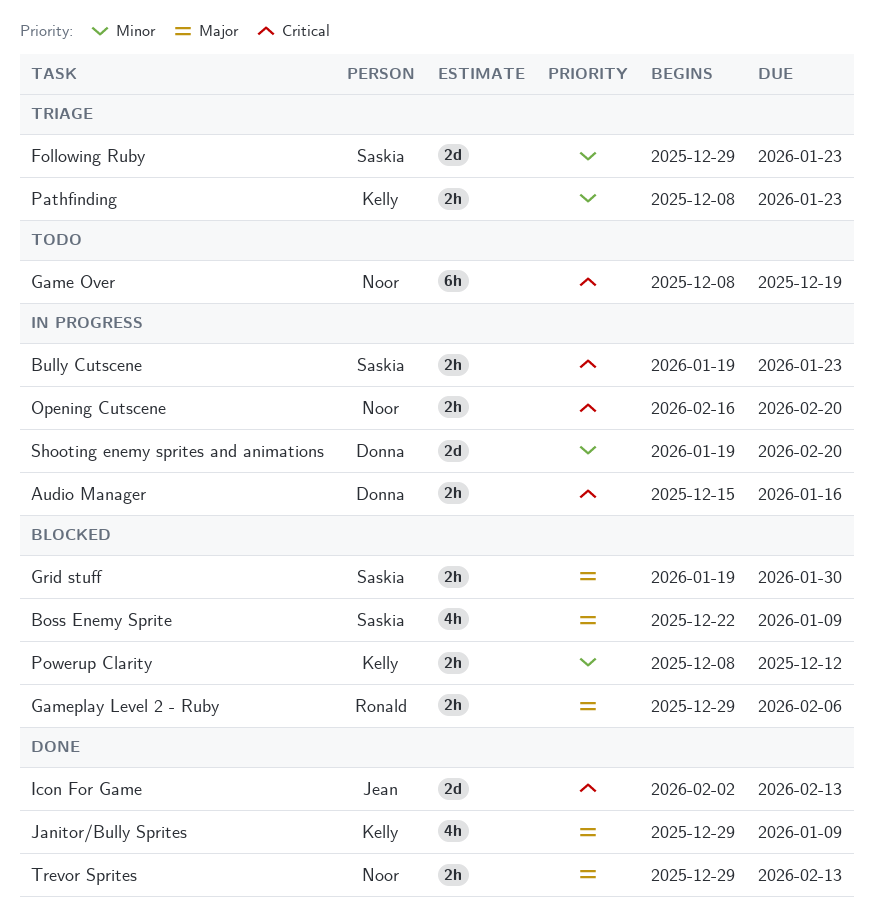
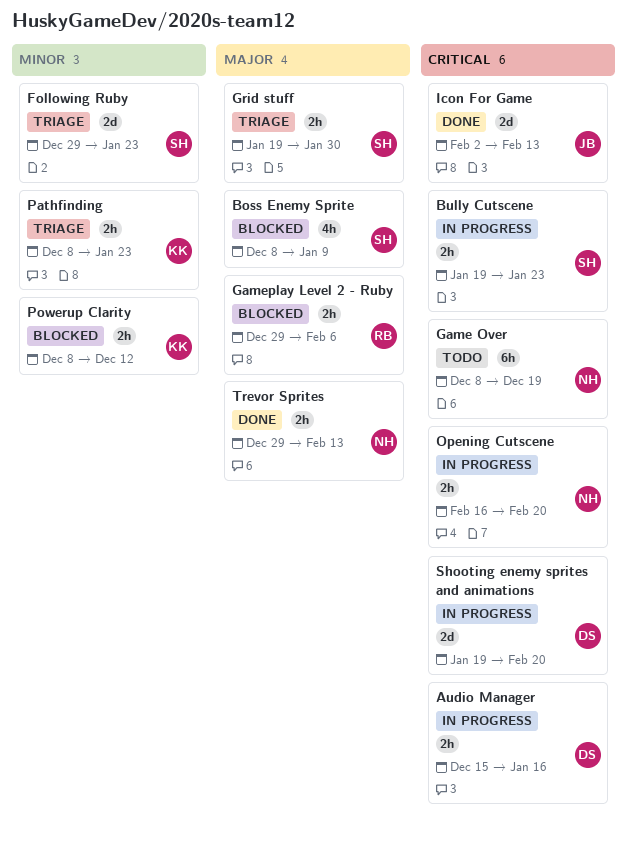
Boss Enemy Sprite, start: Dec 22 -> Dec 8
Grid stuff, status: Blocked -> Triage
Janitor/Bully Sprites: present -> none
Shooting enemy sprites and animations, priority: Minor -> Critical

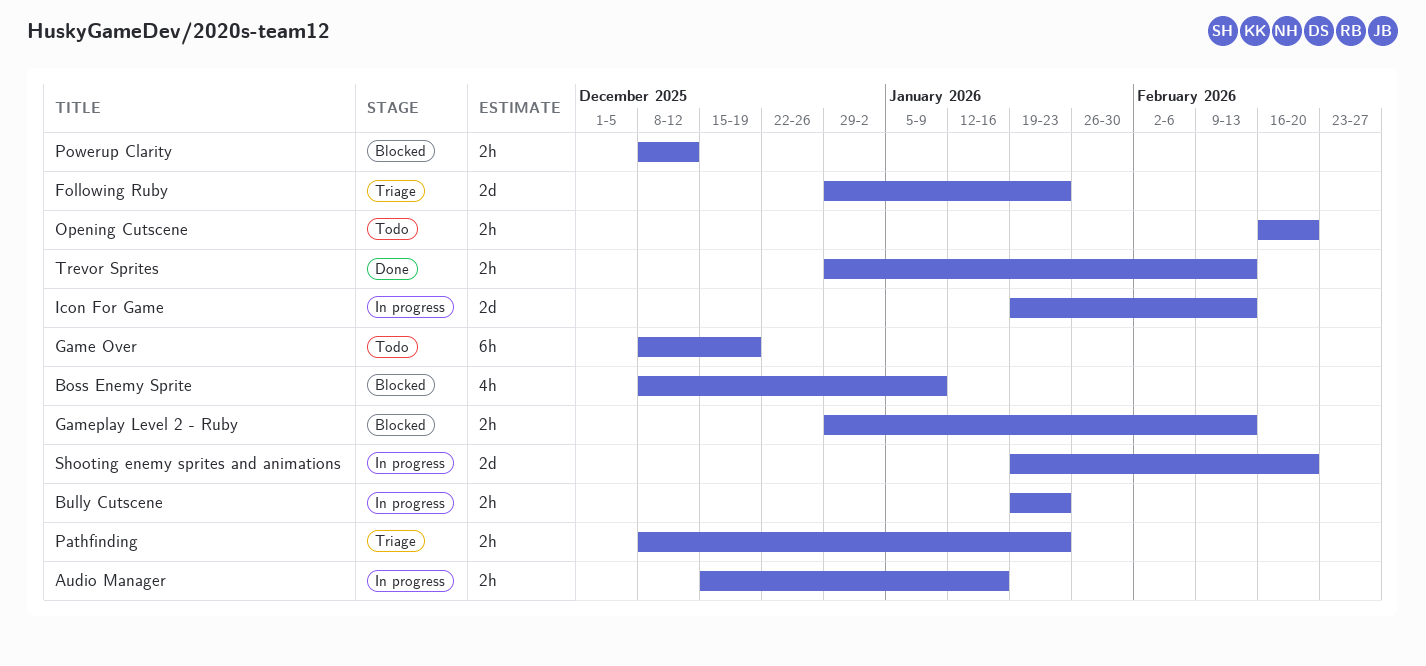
Gameplay Level 2 - Ruby, due: Feb 6 -> Feb 13
Grid stuff: present -> none
Icon For Game, status: Done -> In progress
Icon For Game, start: Feb 2 -> Jan 19
Opening Cutscene, status: In progress -> Todo

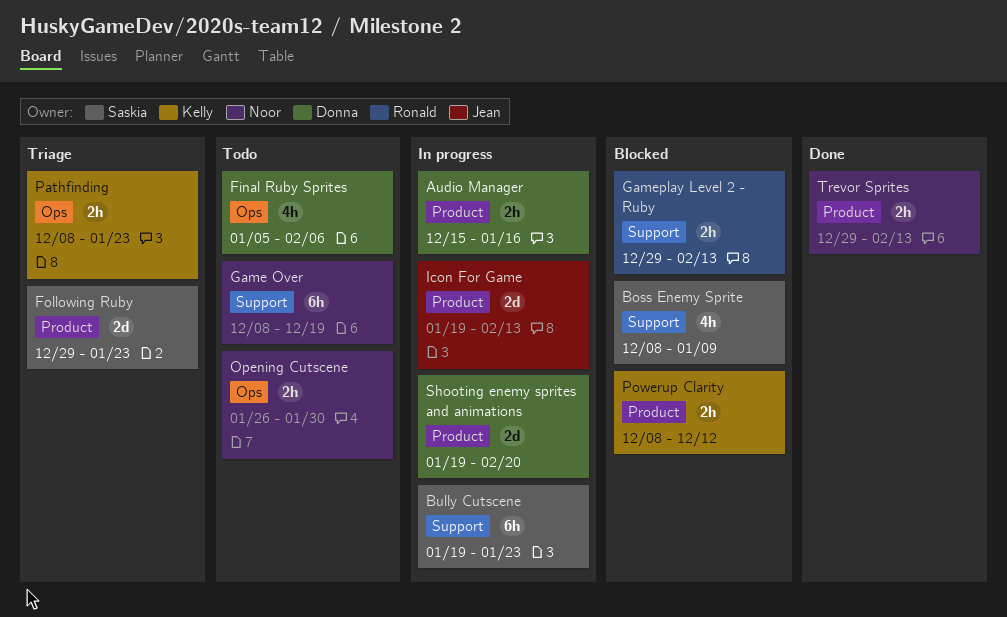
Bully Cutscene, estimate: 2h -> 6h
Final Ruby Sprites: none -> present
Opening Cutscene, start: Feb 16 -> Jan 26
Opening Cutscene, due: Feb 20 -> Jan 30

